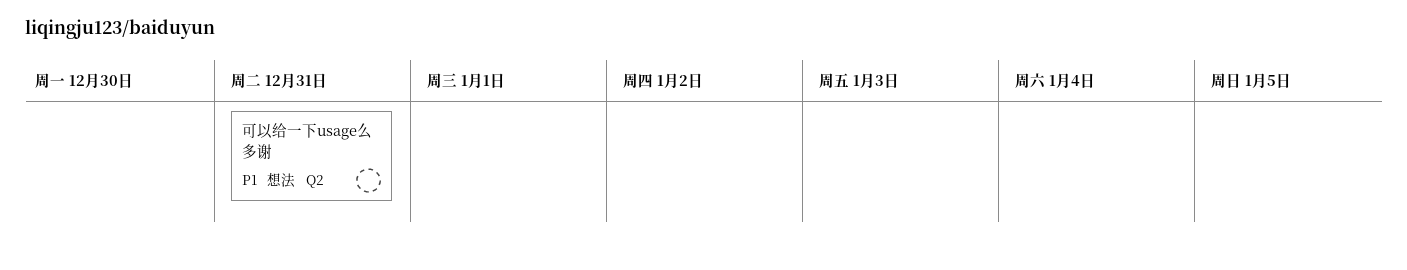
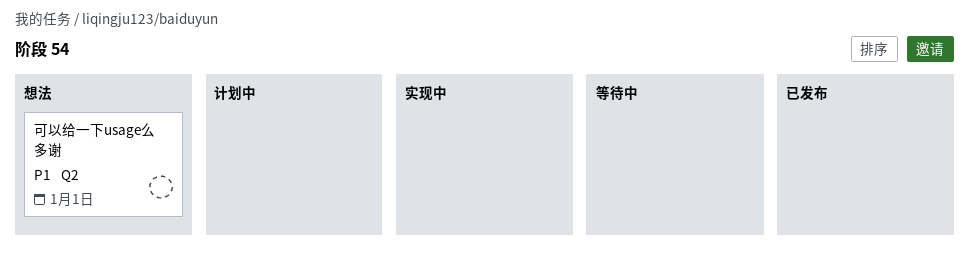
可以给一下usage么 多谢, due: Dec 31 -> Jan 1

